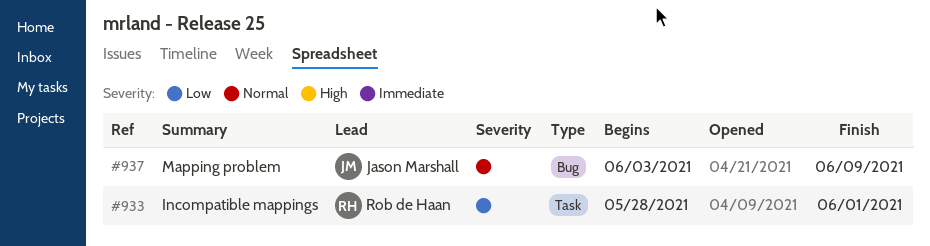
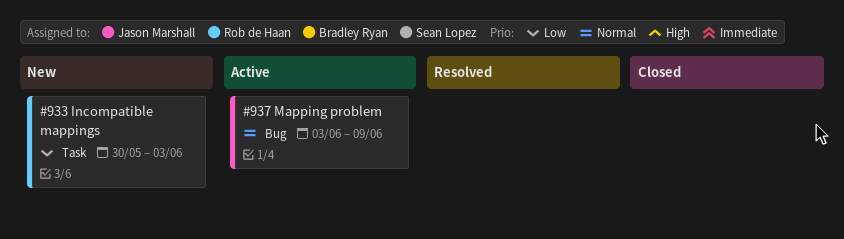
#933, start: May 28 -> May 30
#933, due: Jun 1 -> Jun 3

